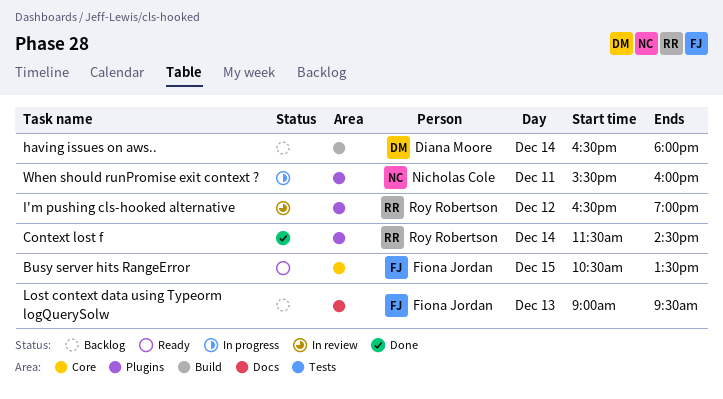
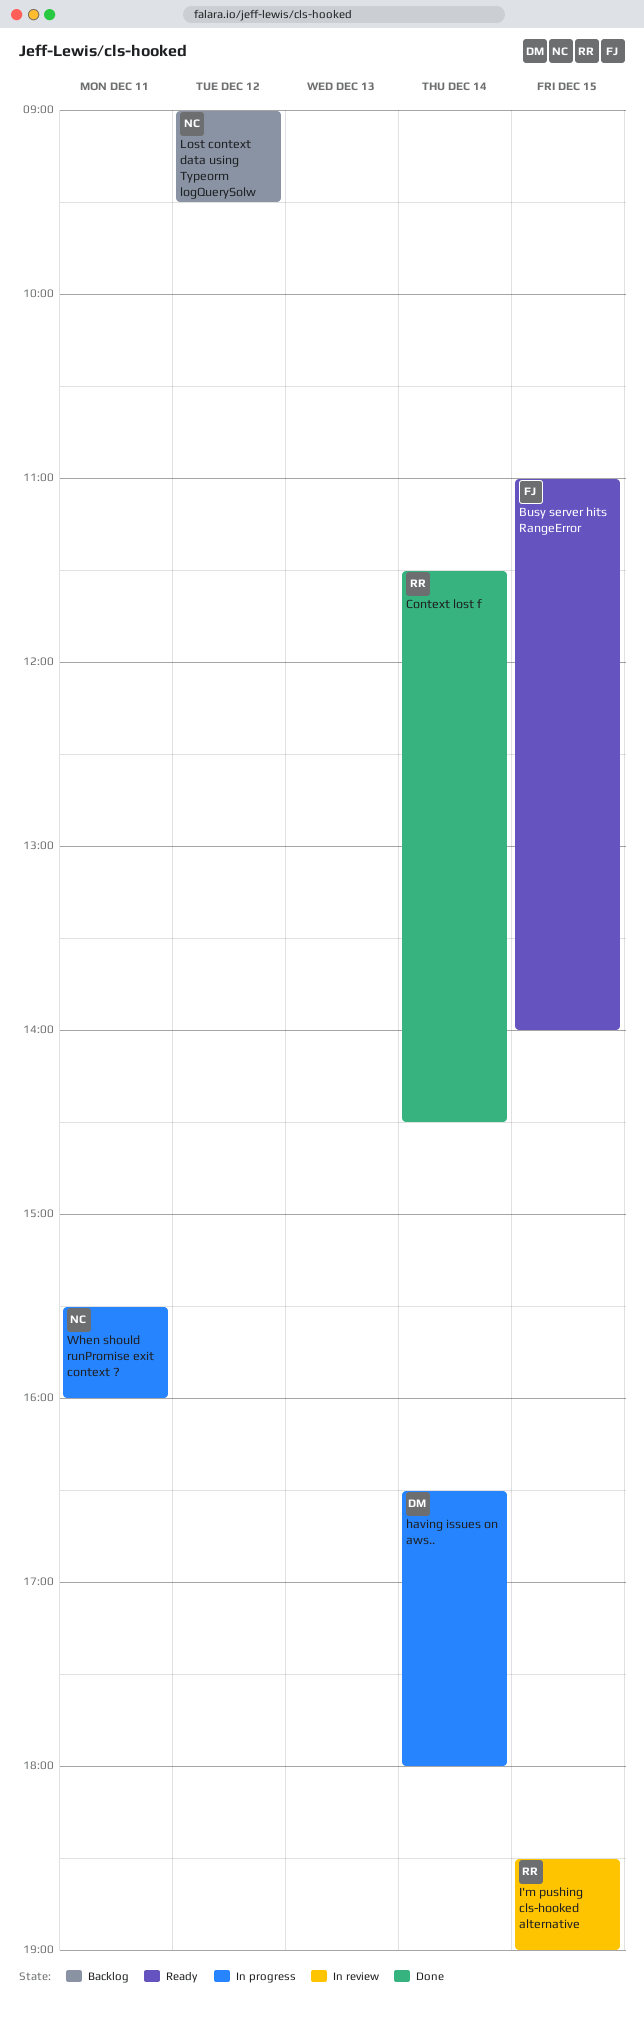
Busy server hits RangeError, begins: 10:30 -> 11:00
Busy server hits RangeError, ends: 13:30 -> 14:00
having issues on aws.., status: Backlog -> In progress
I'm pushing cls-hooked alternative, day: Dec 12 -> Dec 15
I'm pushing cls-hooked alternative, begins: 16:30 -> 18:30
Lost context data using Typeorm logQuerySolw, owner: Fiona Jordan -> Nicholas Cole
Lost context data using Typeorm logQuerySolw, day: Dec 13 -> Dec 12

